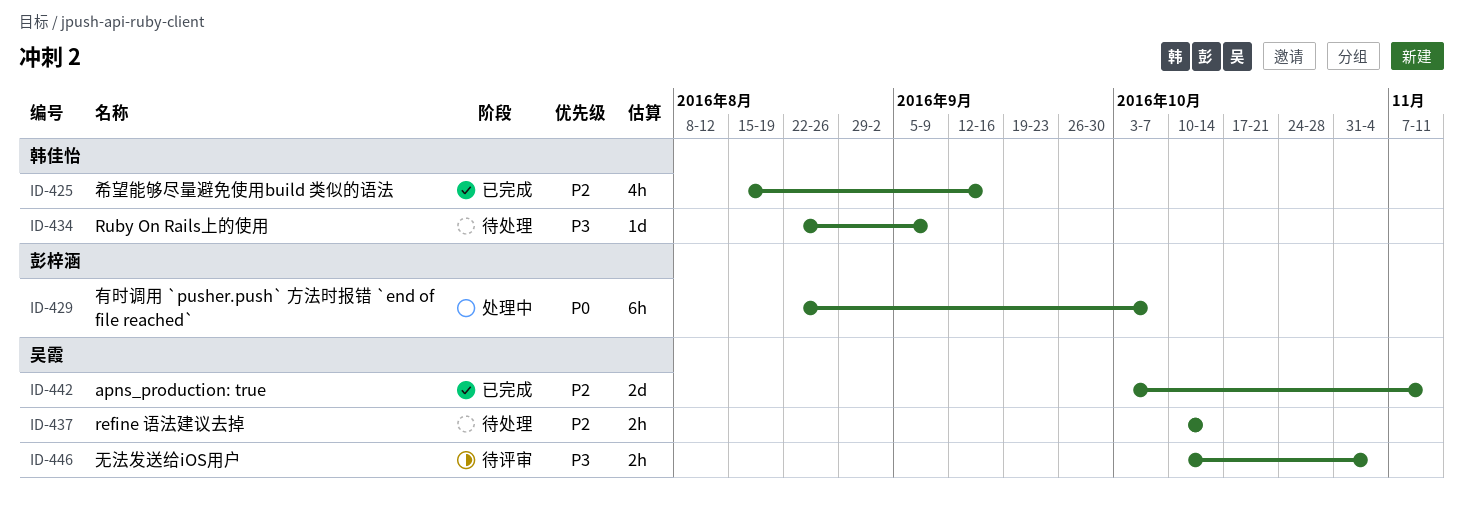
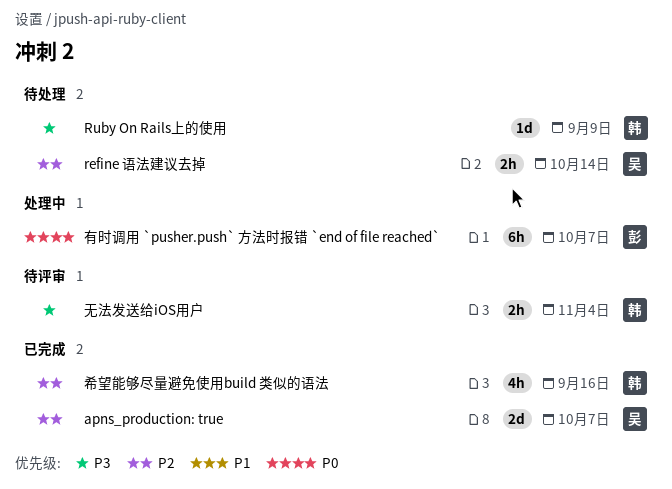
apns_production: true, due: Nov 11 -> Oct 7
无法发送给iOS用户, owner: 吴霞 -> 韩佳怡

